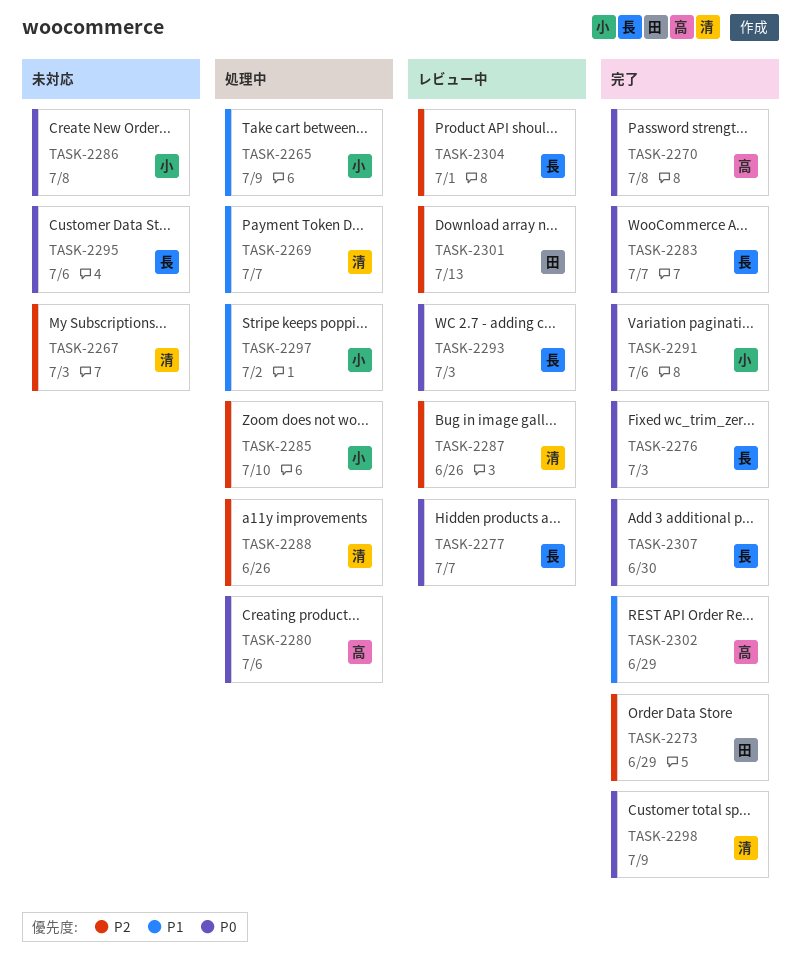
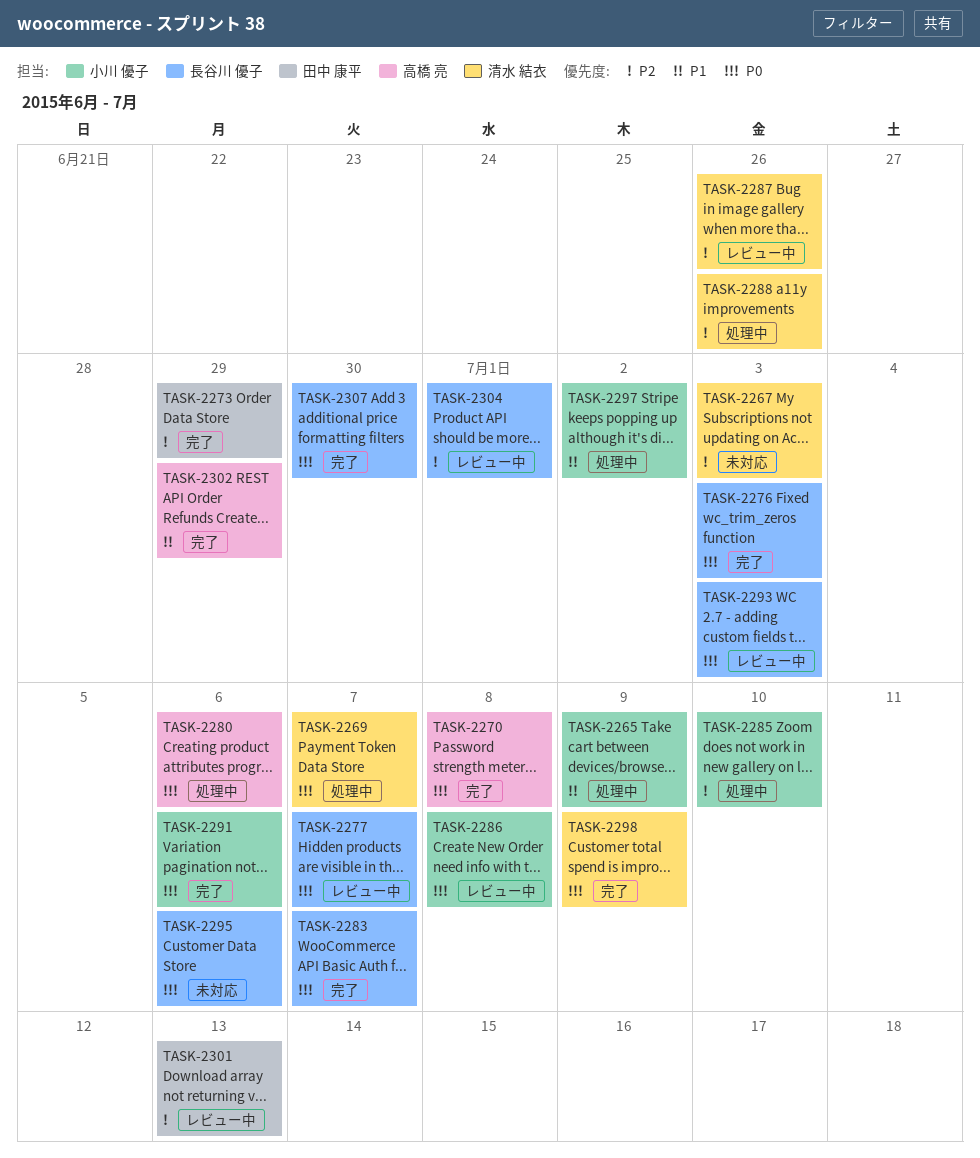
TASK-2269, priority: P1 -> P0
TASK-2286, status: 未対応 -> レビュー中

